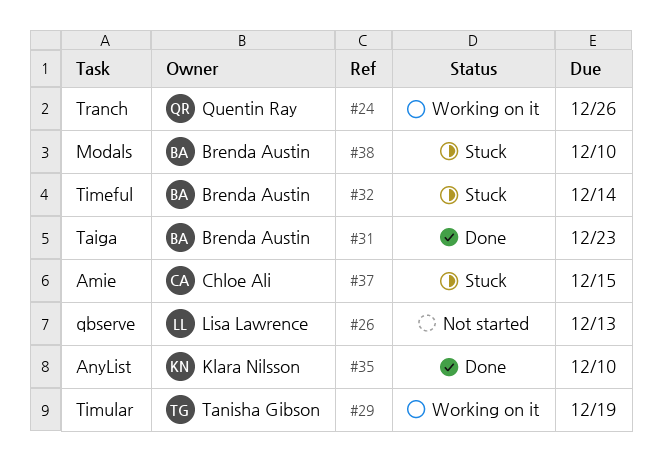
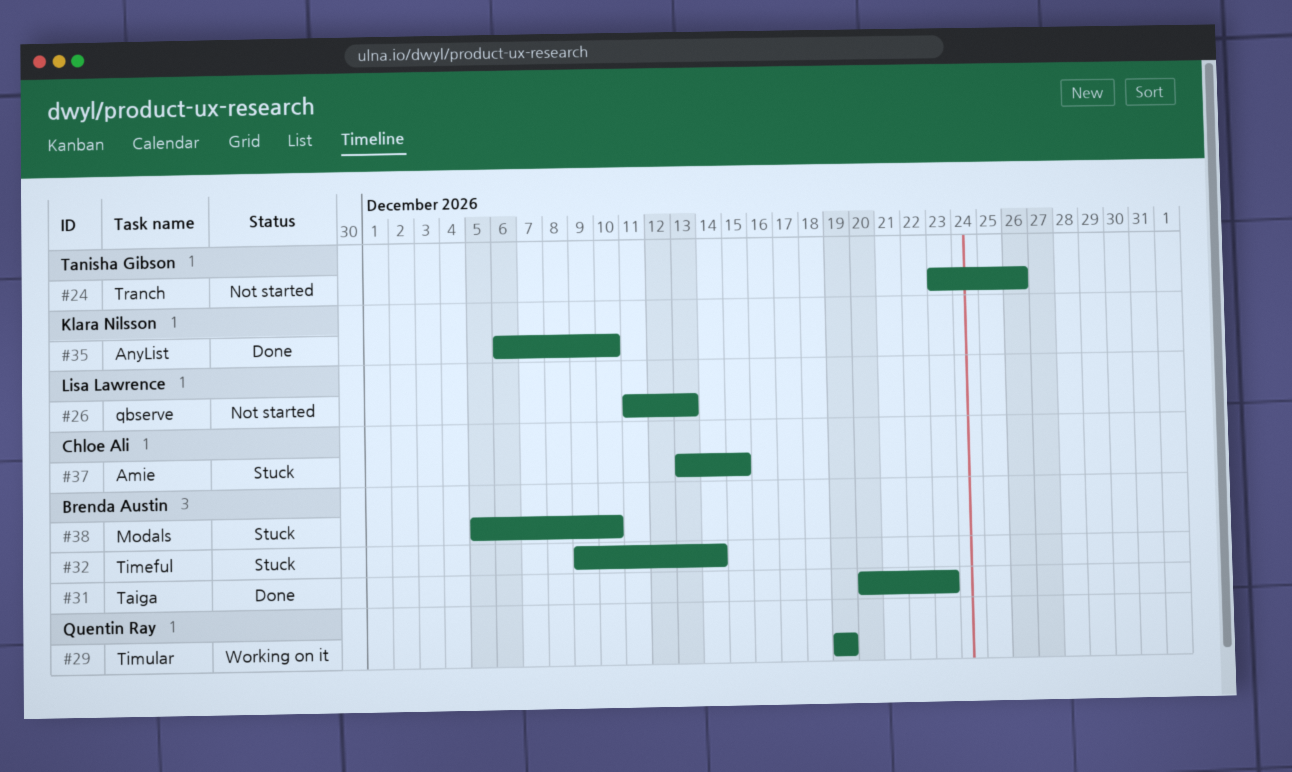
#24, status: Working on it -> Not started
#24, owner: Quentin Ray -> Tanisha Gibson
#29, owner: Tanisha Gibson -> Quentin Ray

